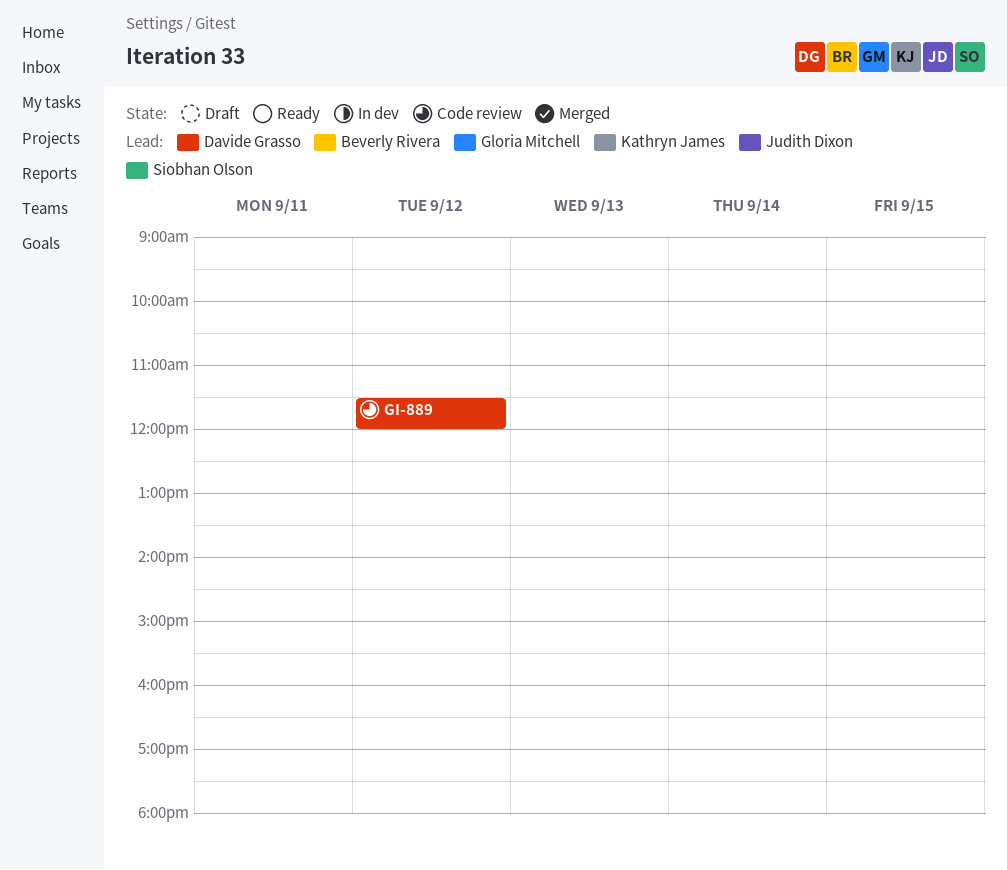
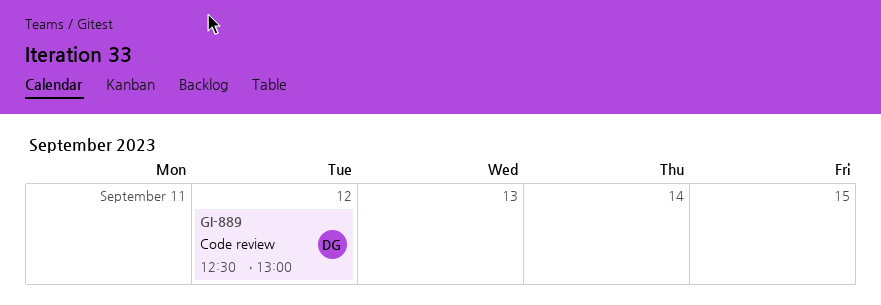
GI-889, begins: 11:30 -> 12:30
GI-889, ends: 12:00 -> 13:00

